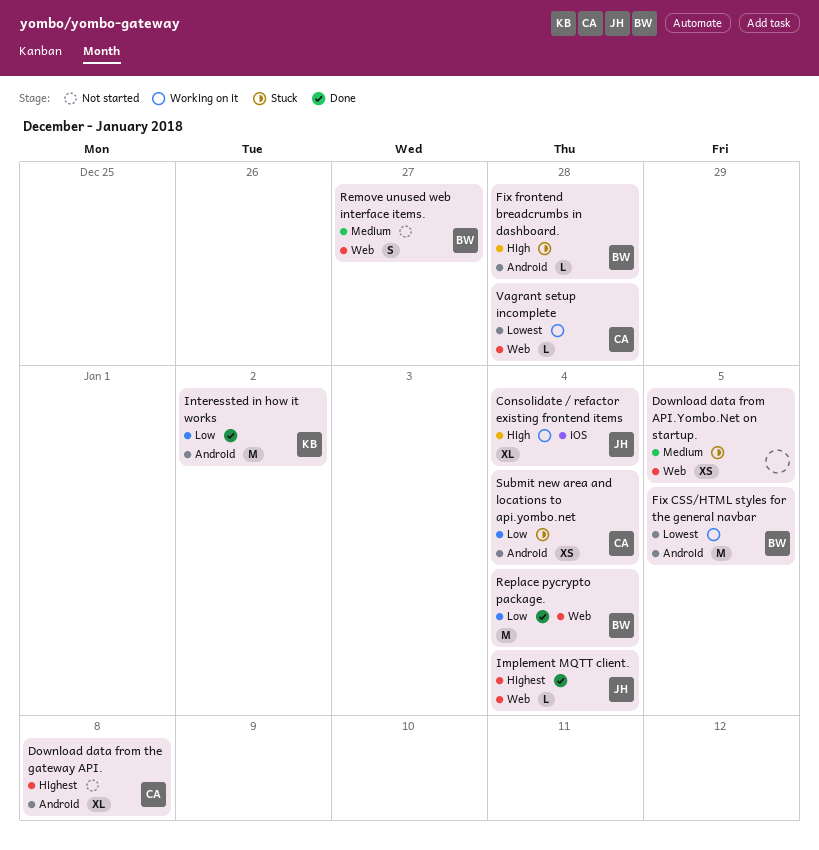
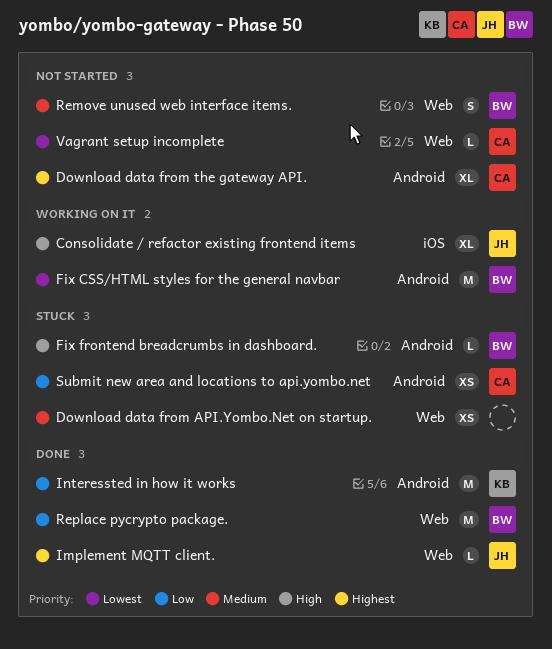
Vagrant setup incomplete, status: Working on it -> Not started

